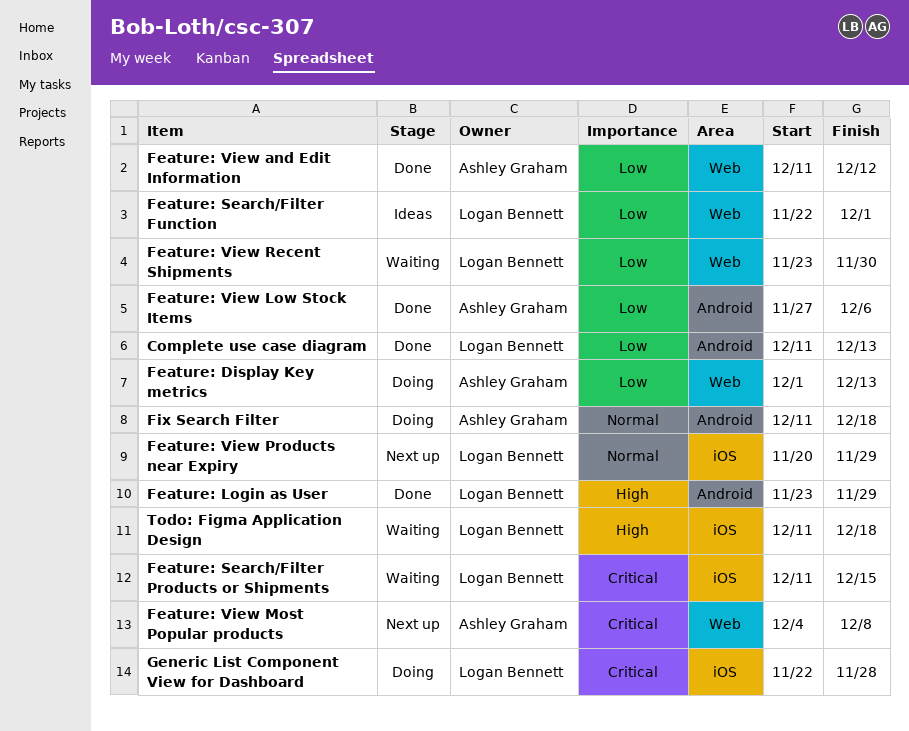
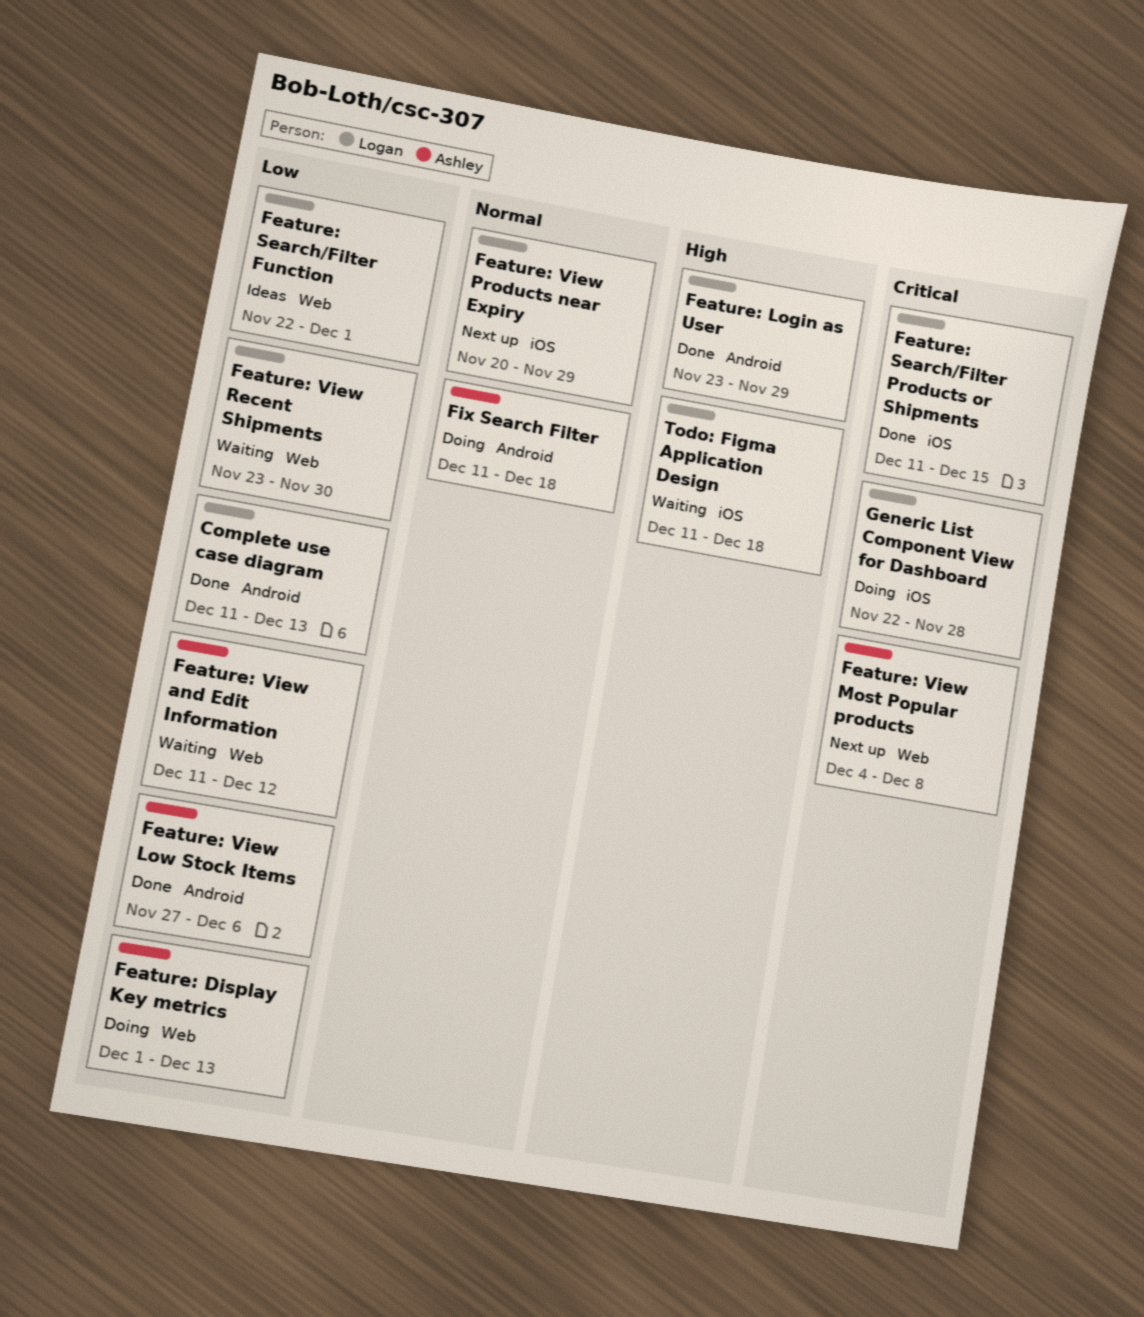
Feature: Search/Filter Products or Shipments, status: Waiting -> Done
Feature: View and Edit Information, status: Done -> Waiting

